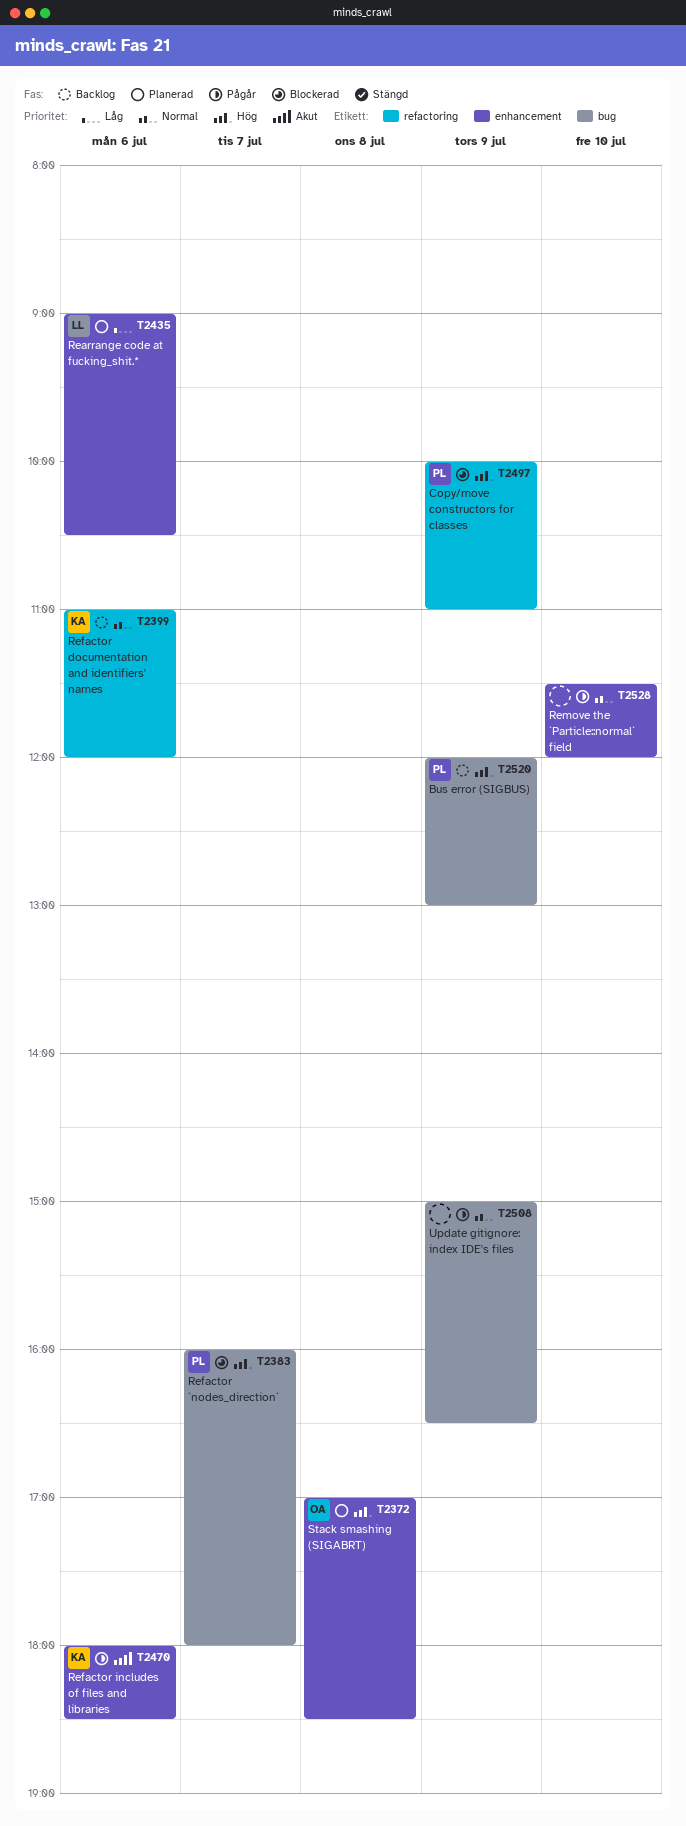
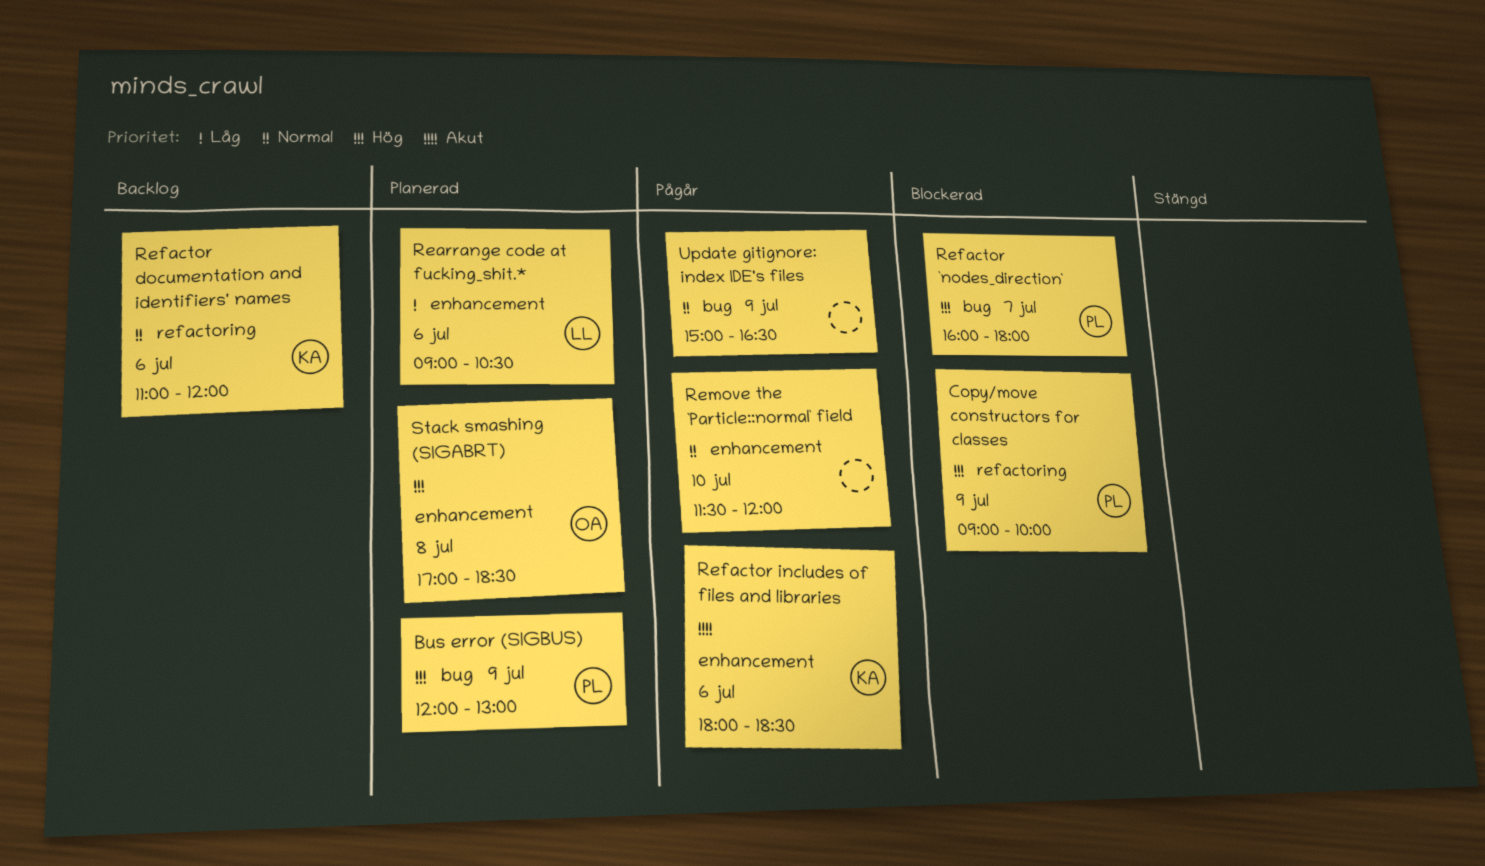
Bus error (SIGBUS), status: Backlog -> Planerad
Copy/move constructors for classes, begins: 10:00 -> 09:00
Copy/move constructors for classes, ends: 11:00 -> 10:00

